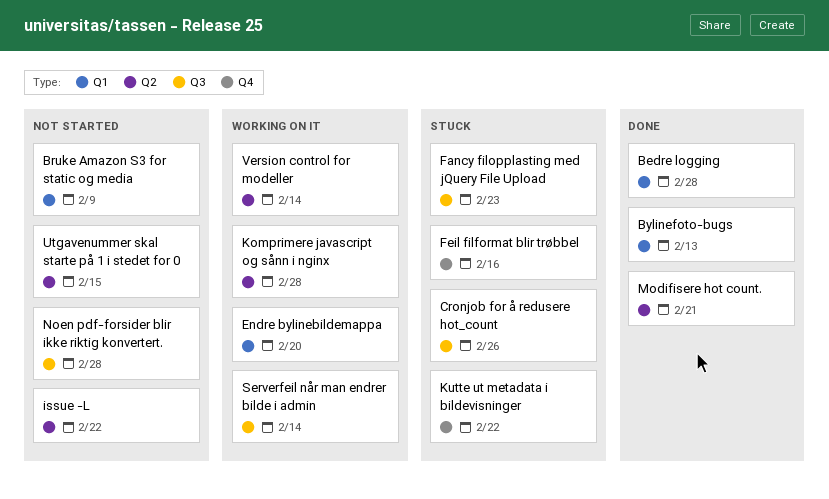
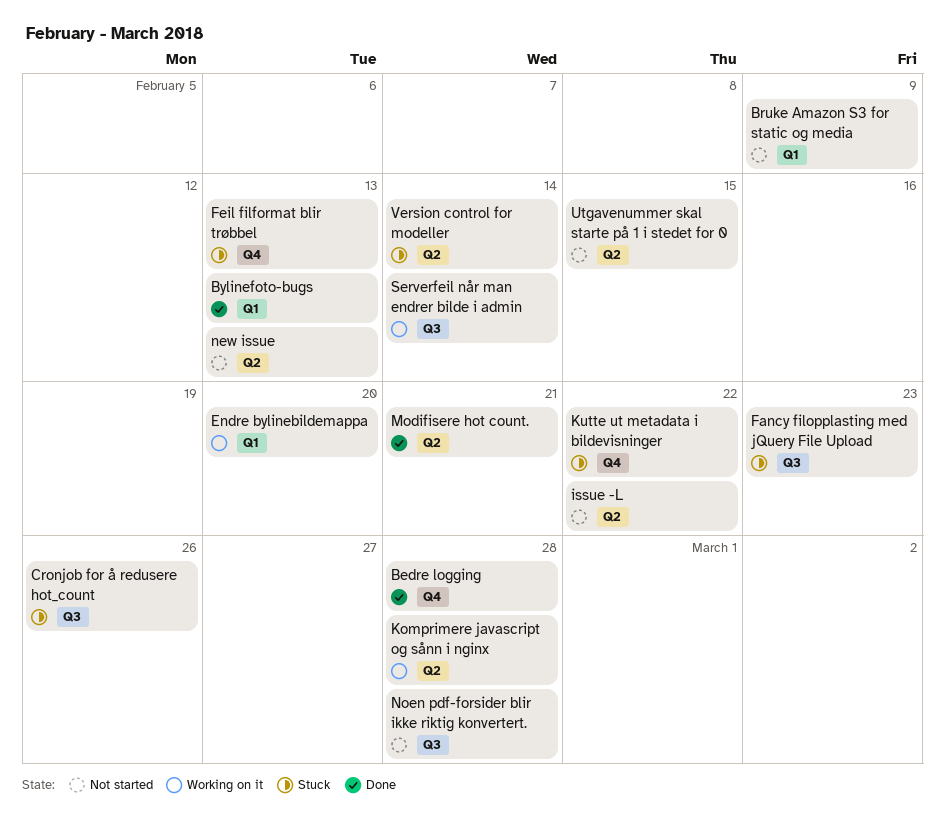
Bedre logging, label: Q1 -> Q4
Feil filformat blir trøbbel, due: Feb 16 -> Feb 13
new issue: none -> present
Version control for modeller, status: Working on it -> Stuck

